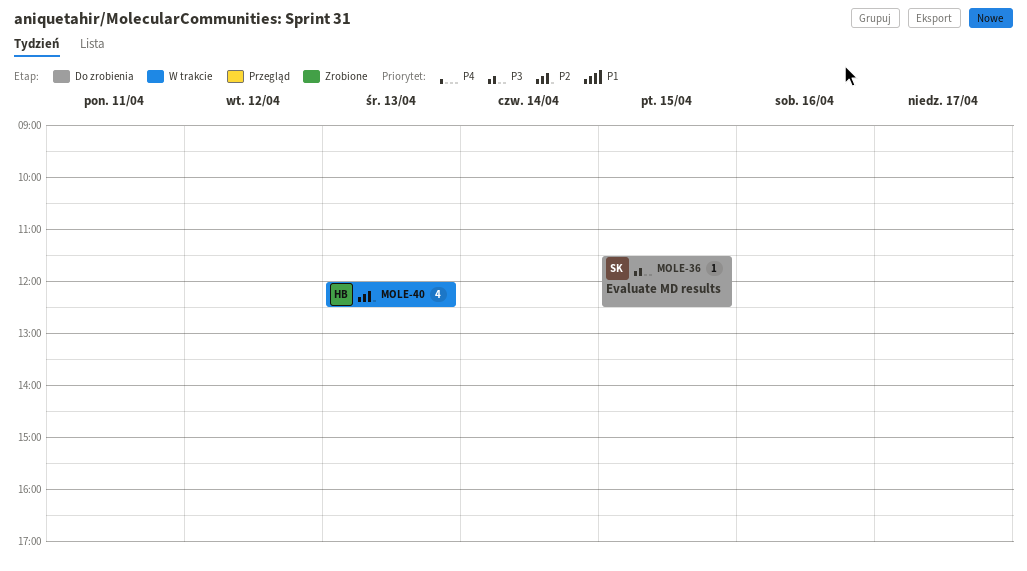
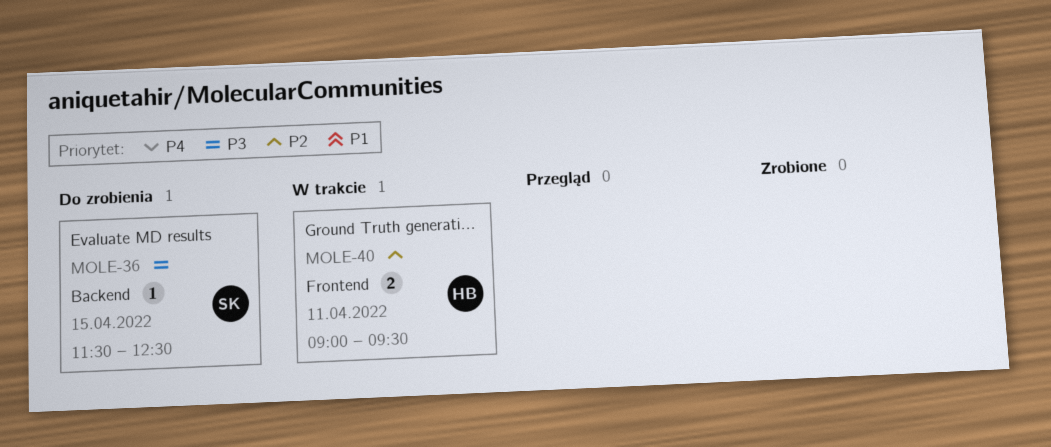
MOLE-40, estimate: 4 -> 2
MOLE-40, day: Apr 13 -> Apr 11
MOLE-40, begins: 12:00 -> 09:00
MOLE-40, ends: 12:30 -> 09:30

